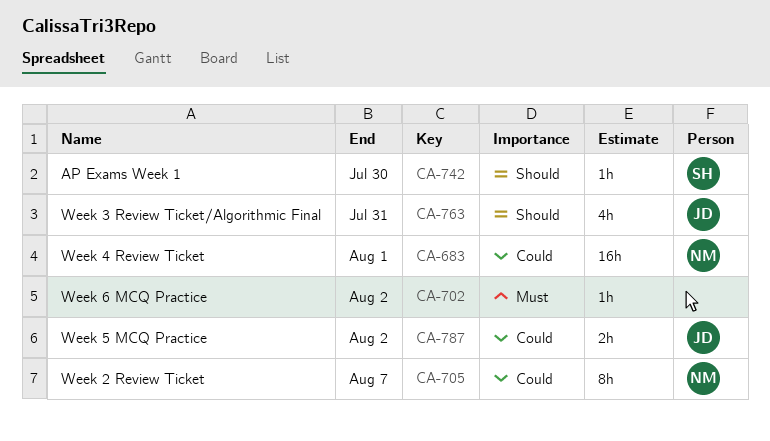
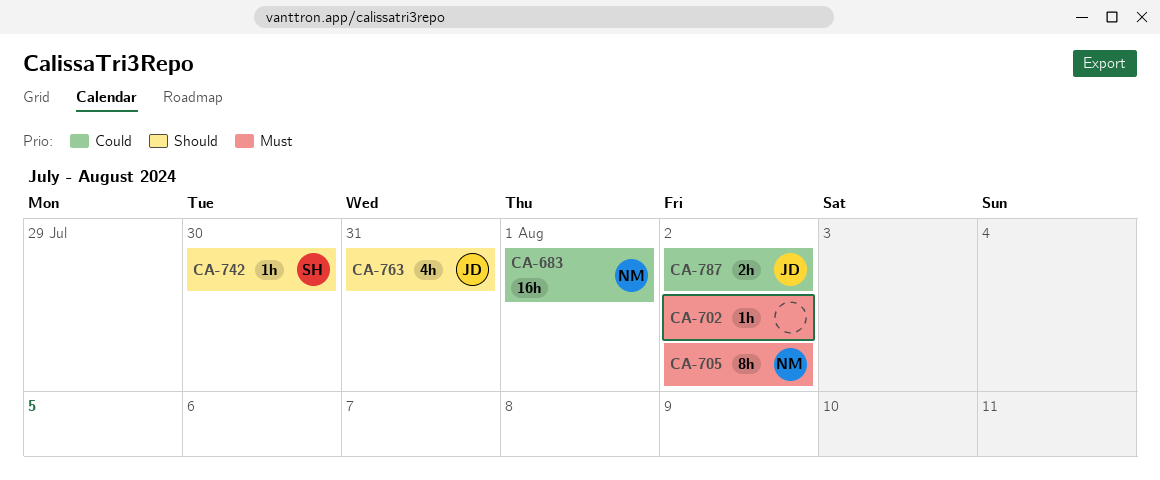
CA-705, priority: Could -> Must
CA-705, due: Aug 7 -> Aug 2

